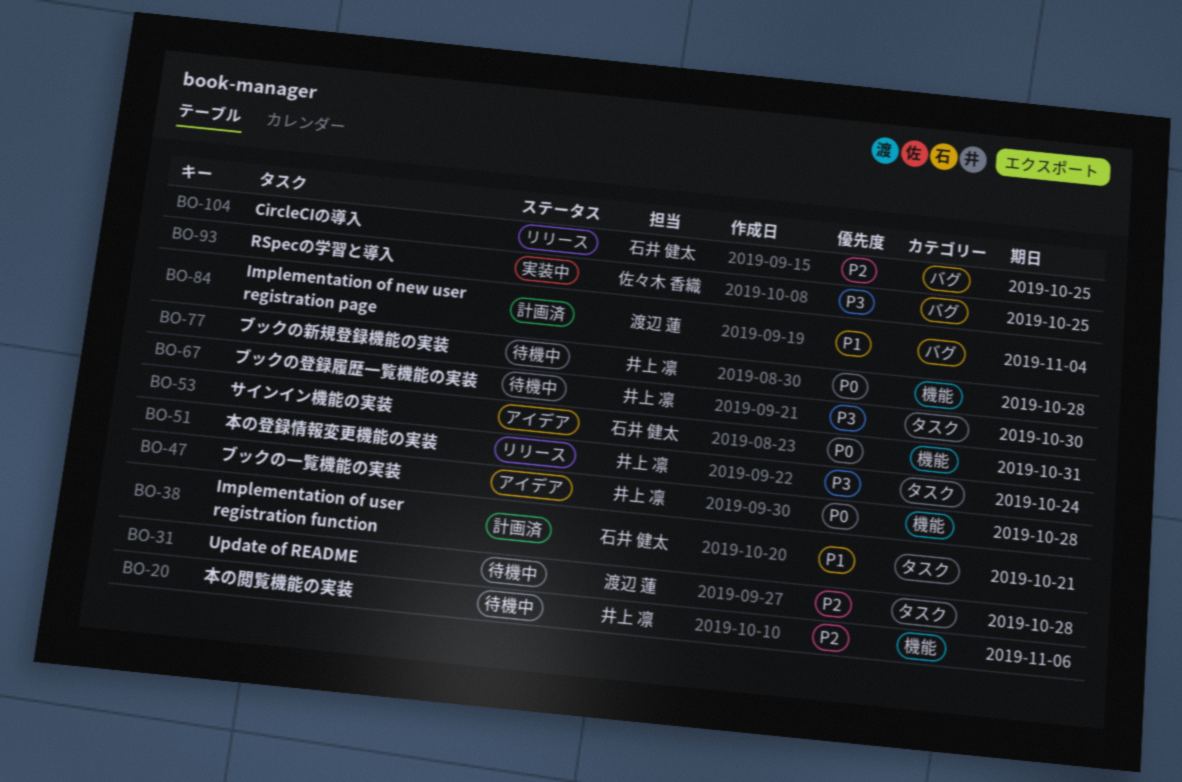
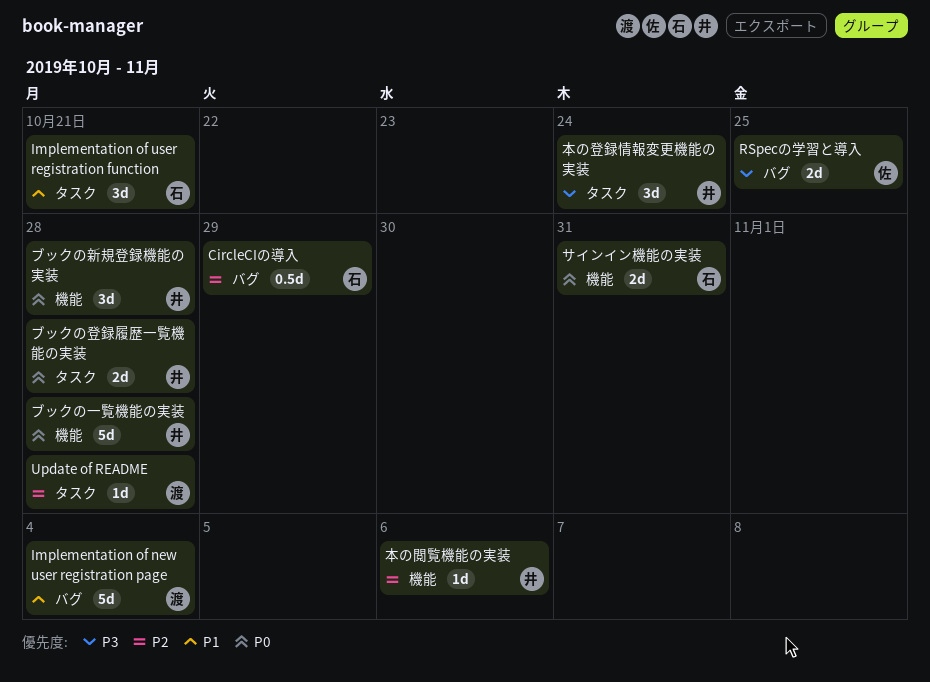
CircleCIの導入, due: Oct 25 -> Oct 29
ブックの登録履歴一覧機能の実装, priority: P3 -> P0
ブックの登録履歴一覧機能の実装, due: Oct 30 -> Oct 28

